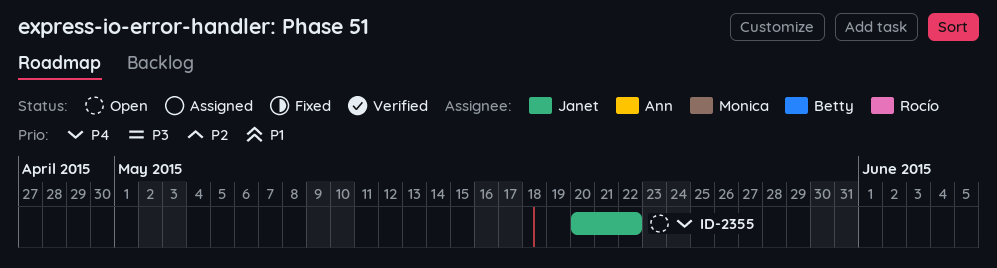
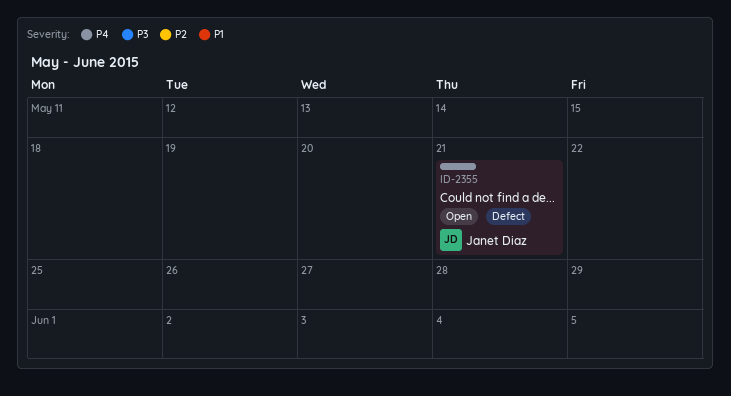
ID-2355, due: May 22 -> May 21

